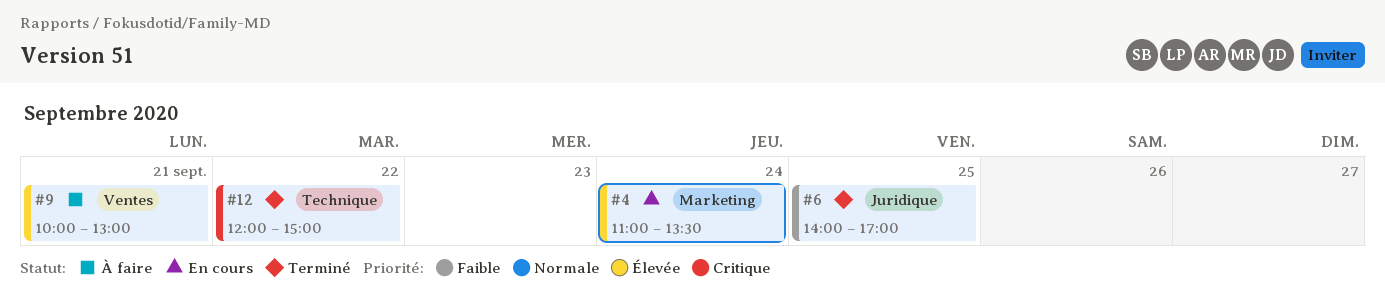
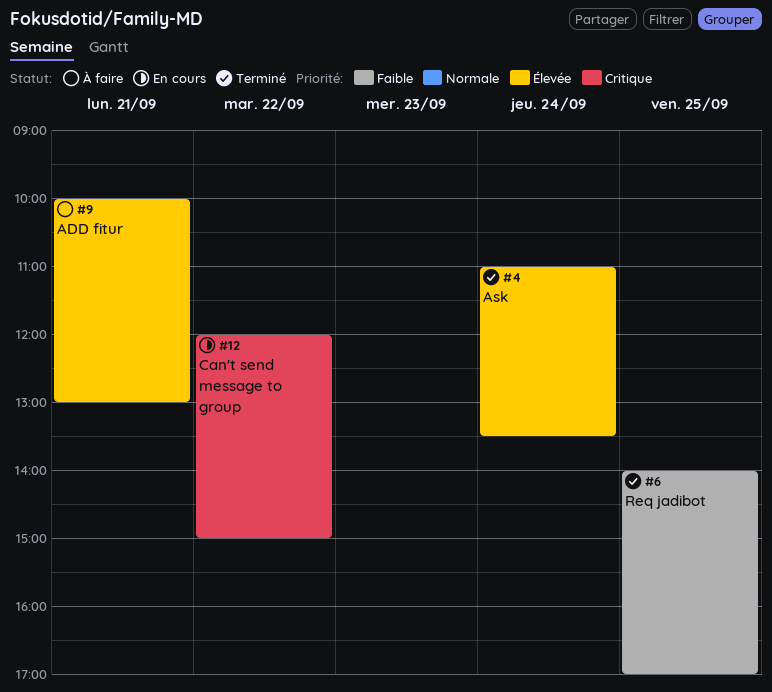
#4, status: En cours -> Terminé
#12, status: Terminé -> En cours

